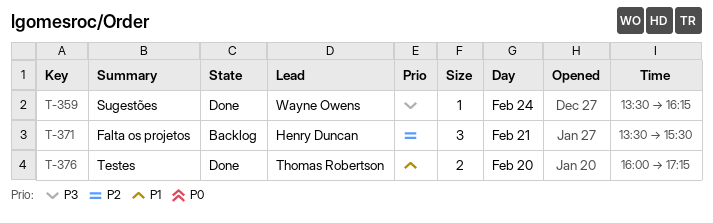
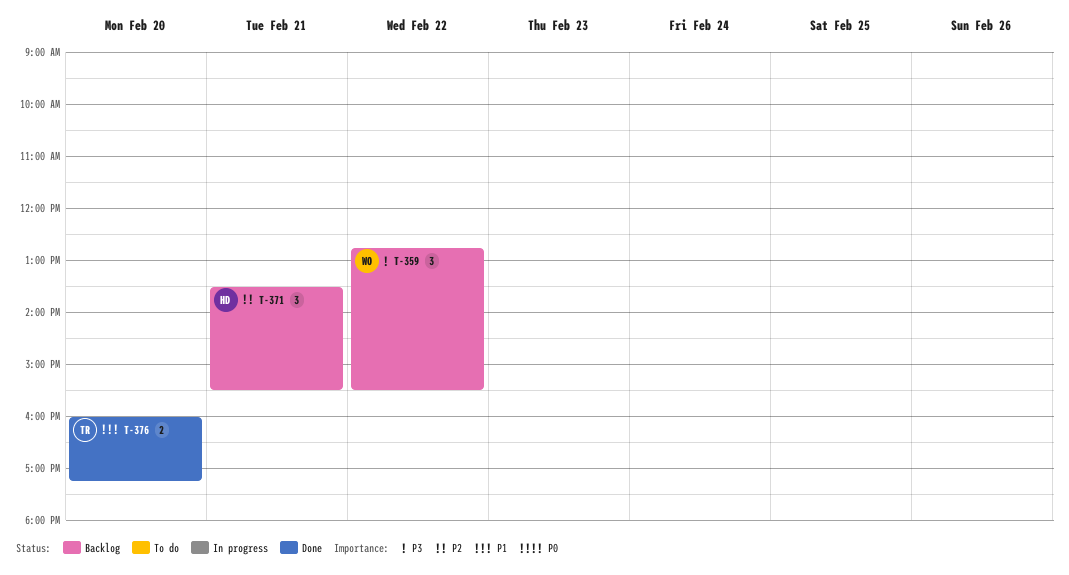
T-359, status: Done -> Backlog
T-359, estimate: 1 -> 3
T-359, day: Feb 24 -> Feb 22
T-359, begins: 13:30 -> 12:45
T-359, ends: 16:15 -> 15:30

